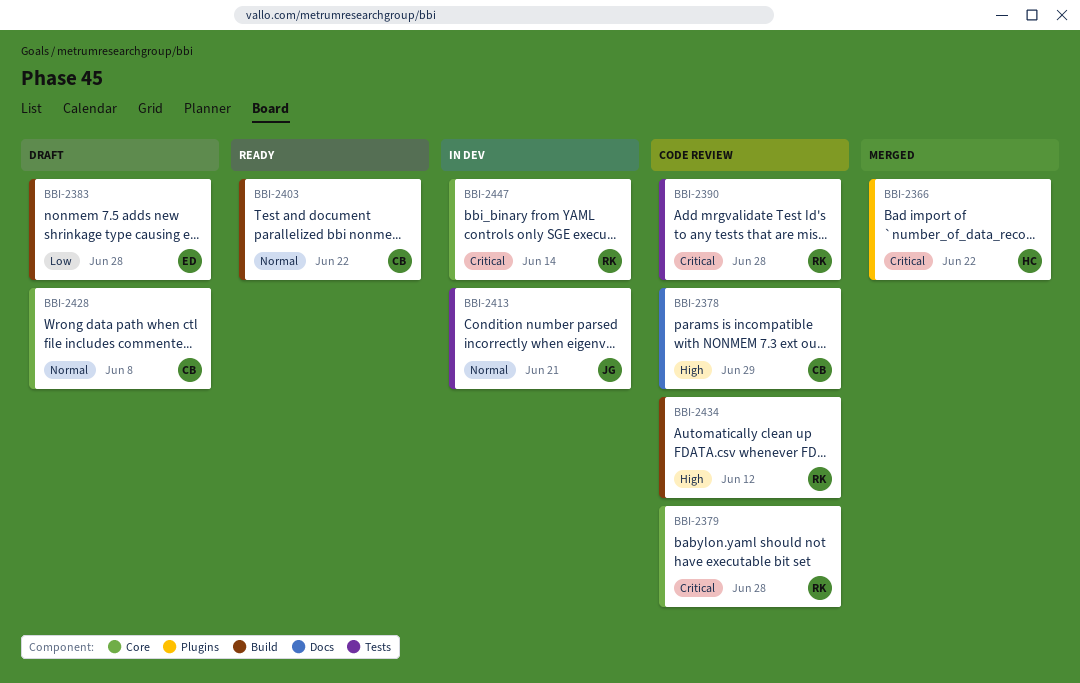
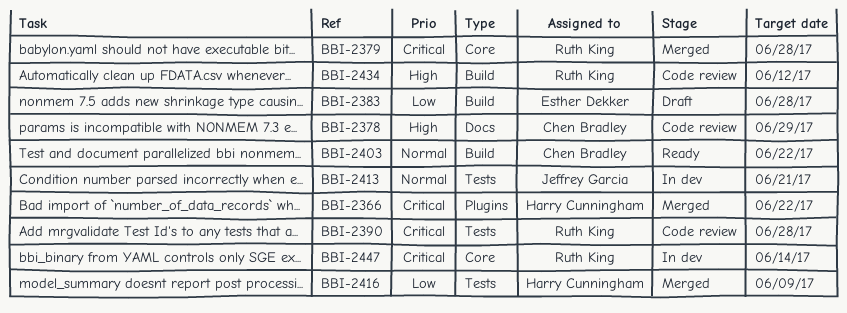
BBI-2379, status: Code review -> Merged
BBI-2416: none -> present
BBI-2428: present -> none

